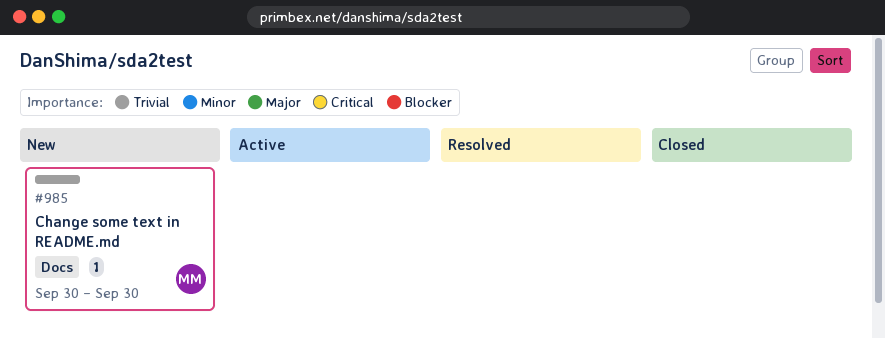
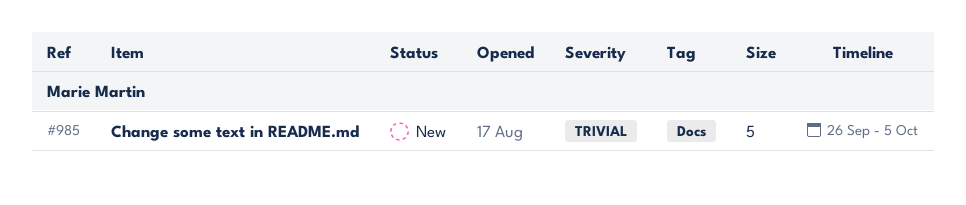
#985, estimate: 1 -> 5
#985, start: Sep 30 -> Sep 26
#985, due: Sep 30 -> Oct 5

